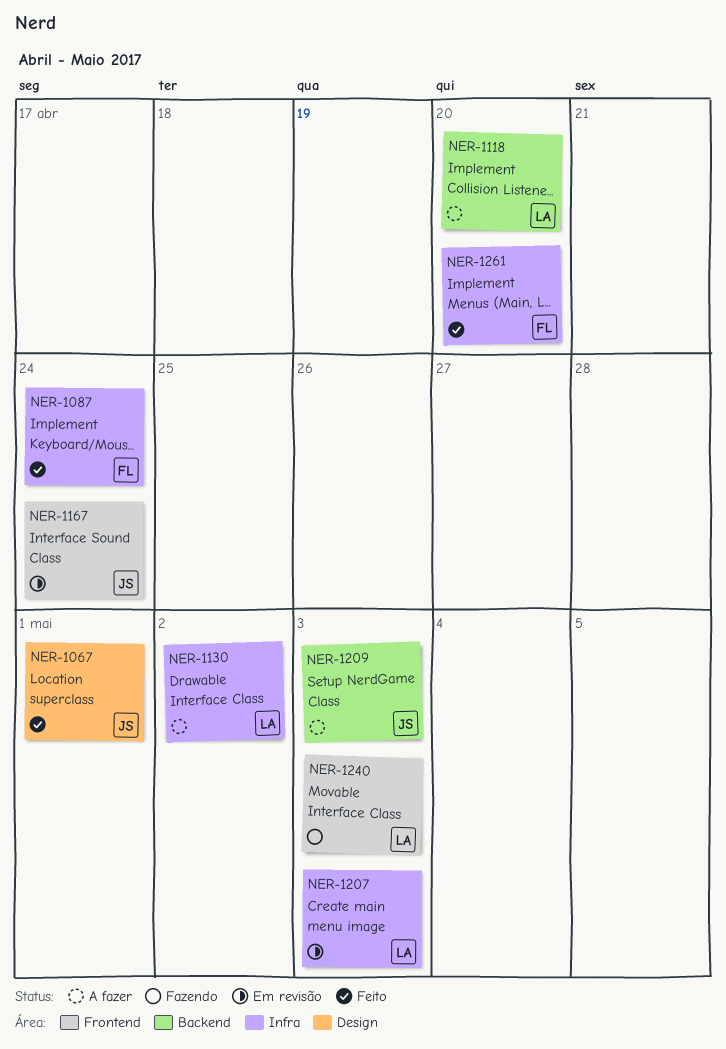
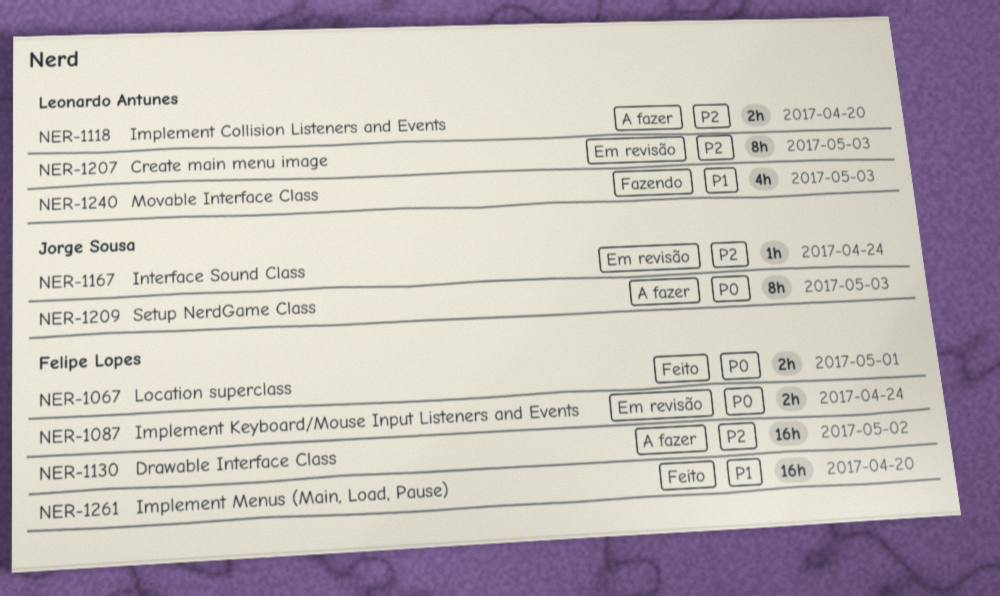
NER-1067, owner: Jorge Sousa -> Felipe Lopes
NER-1087, status: Feito -> Em revisão
NER-1130, owner: Leonardo Antunes -> Felipe Lopes

